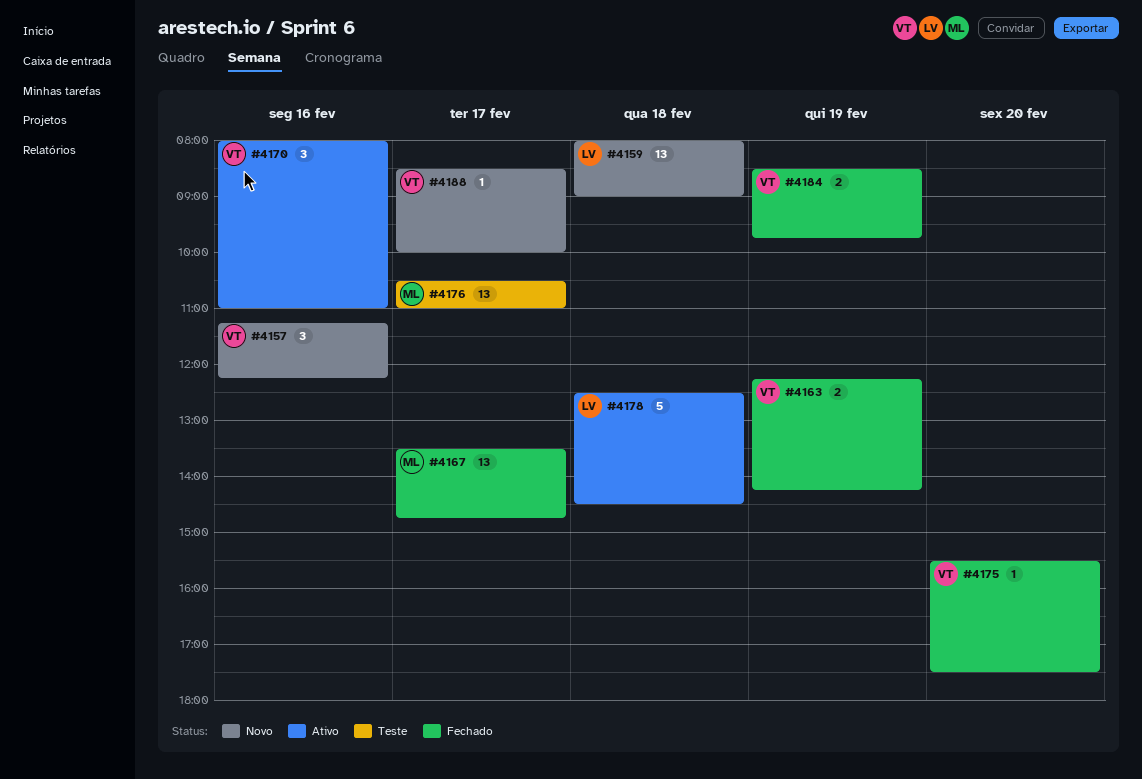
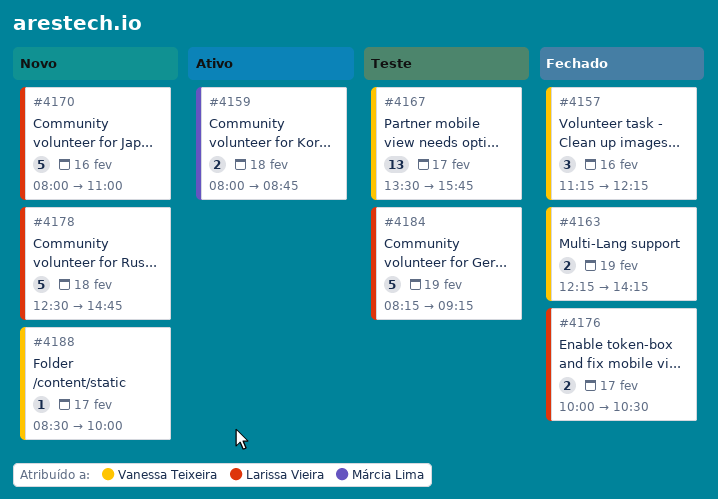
#4157, status: Novo -> Fechado
#4159, status: Novo -> Ativo
#4159, owner: Larissa Vieira -> Márcia Lima
#4159, estimate: 13 -> 2
#4159, ends: 09:00 -> 08:45
#4167, status: Fechado -> Teste
#4167, owner: Márcia Lima -> Vanessa Teixeira
#4167, ends: 14:45 -> 15:45
#4170, status: Ativo -> Novo
#4170, owner: Vanessa Teixeira -> Larissa Vieira
#4170, estimate: 3 -> 5
#4175: present -> none
#4176, status: Teste -> Fechado
#4176, owner: Márcia Lima -> Larissa Vieira
#4176, estimate: 13 -> 2
#4176, begins: 10:30 -> 10:00
#4176, ends: 11:00 -> 10:30
#4178, status: Ativo -> Novo
#4178, ends: 14:30 -> 14:45
#4184, status: Fechado -> Teste
#4184, owner: Vanessa Teixeira -> Larissa Vieira
#4184, estimate: 2 -> 5
#4184, begins: 08:30 -> 08:15
#4184, ends: 09:45 -> 09:15

